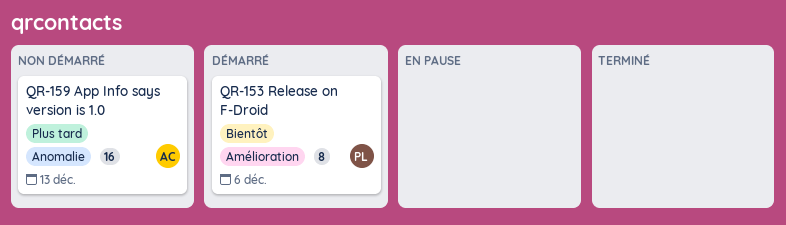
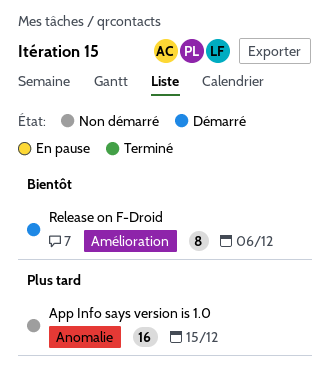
App Info says version is 1.0, due: Dec 13 -> Dec 15

